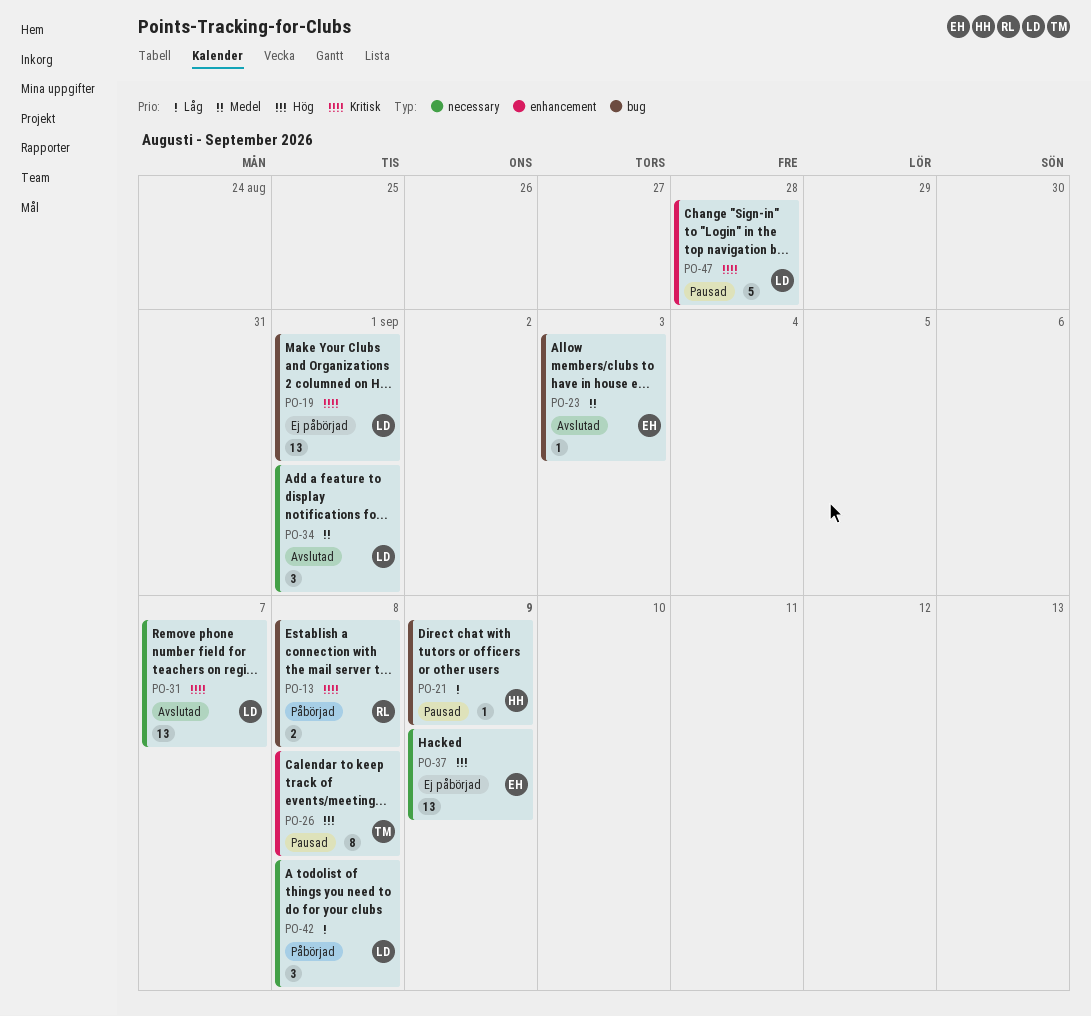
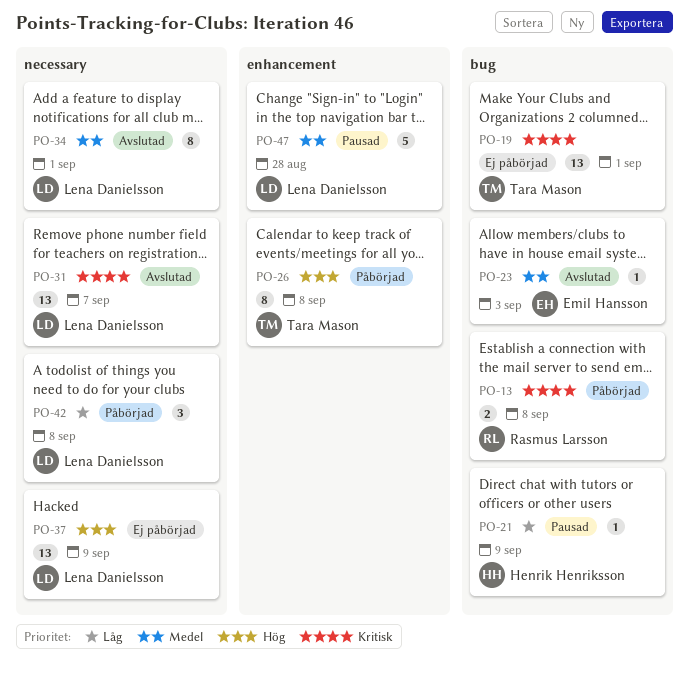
PO-19, owner: Lena Danielsson -> Tara Mason
PO-26, status: Pausad -> Påbörjad
PO-34, estimate: 3 -> 8
PO-37, owner: Emil Hansson -> Lena Danielsson
PO-47, priority: Kritisk -> Medel

